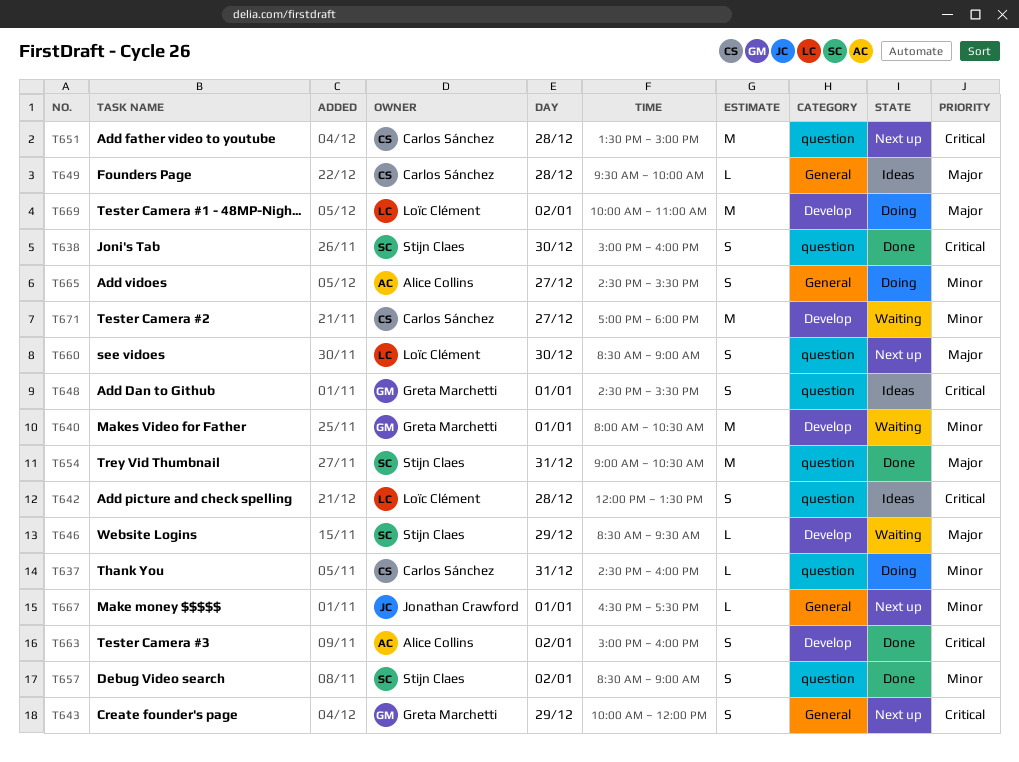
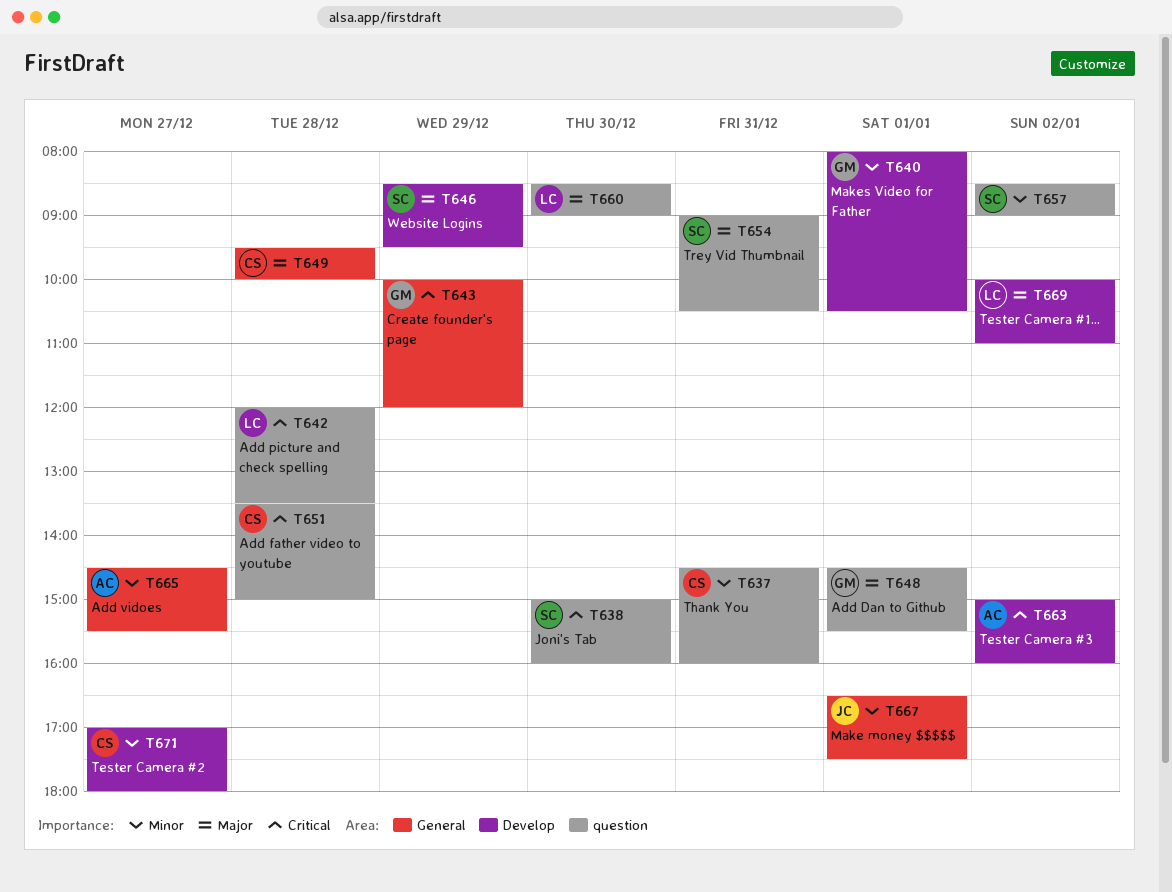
T648, priority: Critical -> Major

